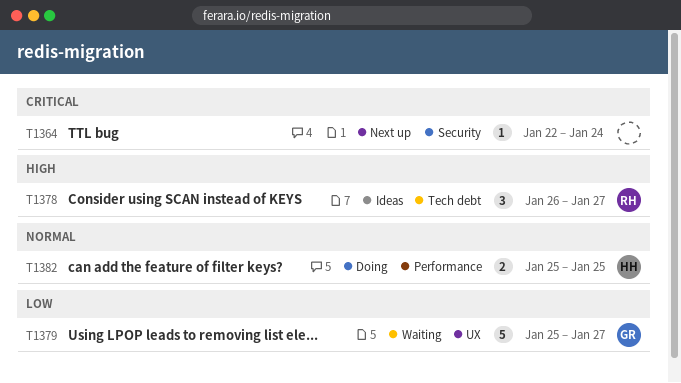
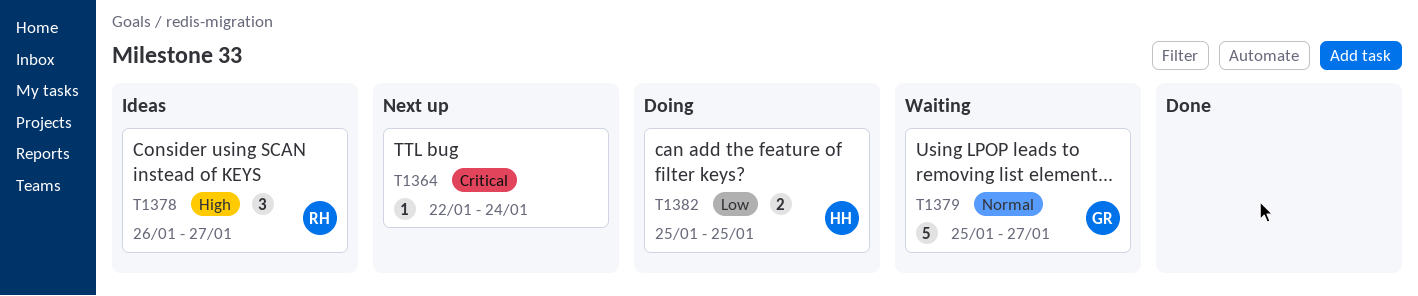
T1379, priority: Low -> Normal
T1382, priority: Normal -> Low

